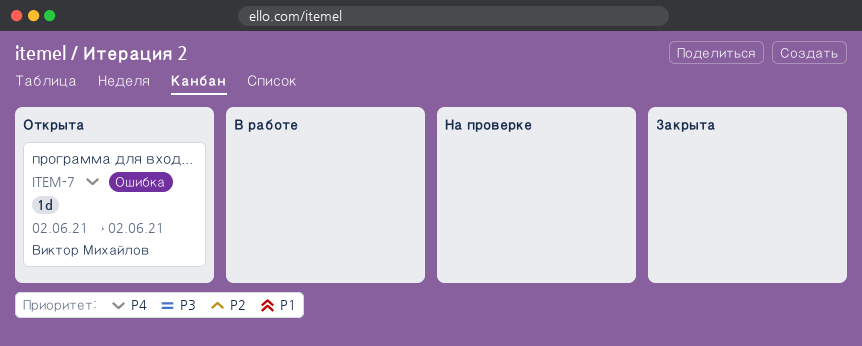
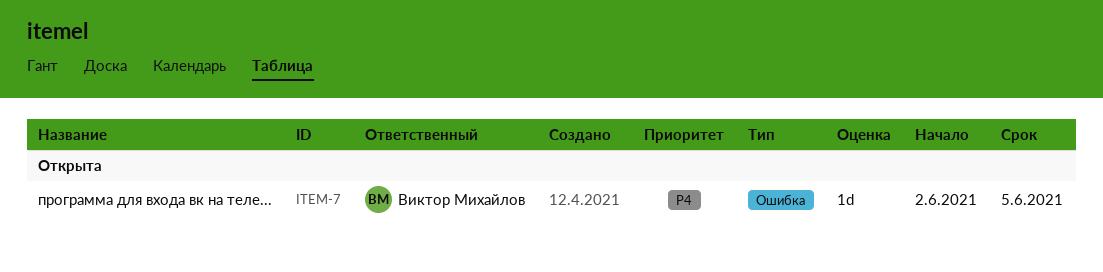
ITEM-7, due: Jun 2 -> Jun 5

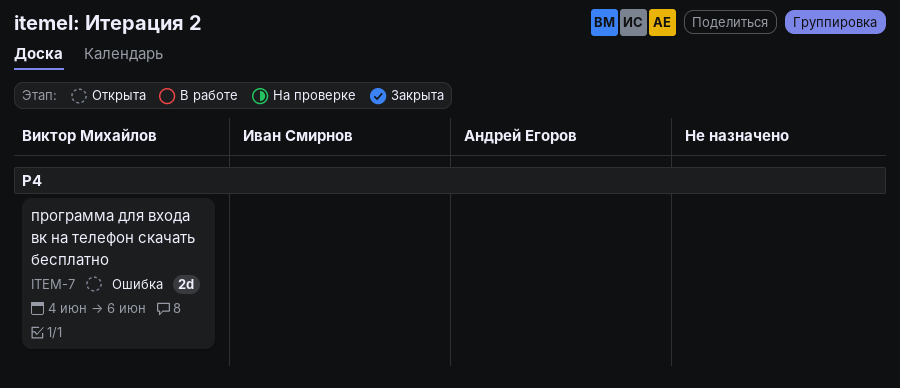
ITEM-7, estimate: 1d -> 2d
ITEM-7, start: Jun 2 -> Jun 4
ITEM-7, due: Jun 5 -> Jun 6

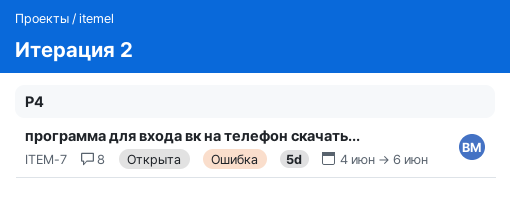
ITEM-7, estimate: 2d -> 5d

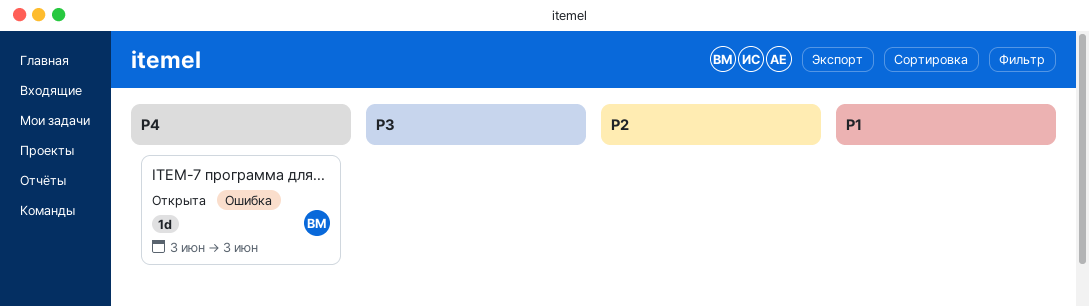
ITEM-7, estimate: 5d -> 1d
ITEM-7, start: Jun 4 -> Jun 3
ITEM-7, due: Jun 6 -> Jun 3

